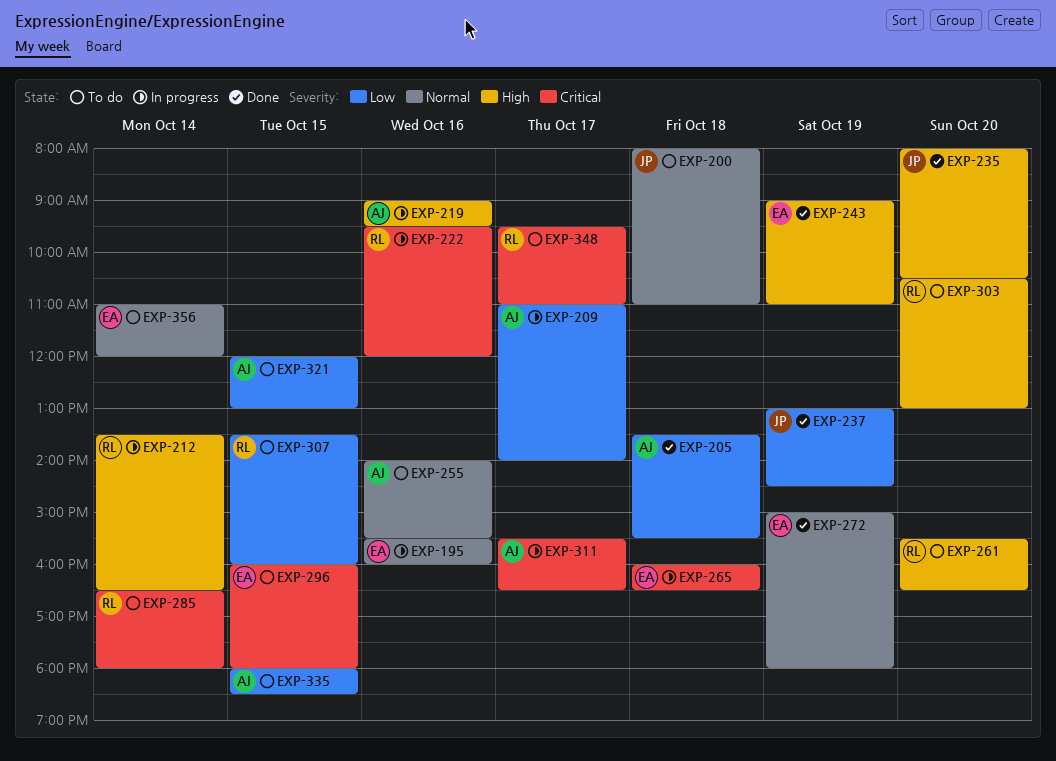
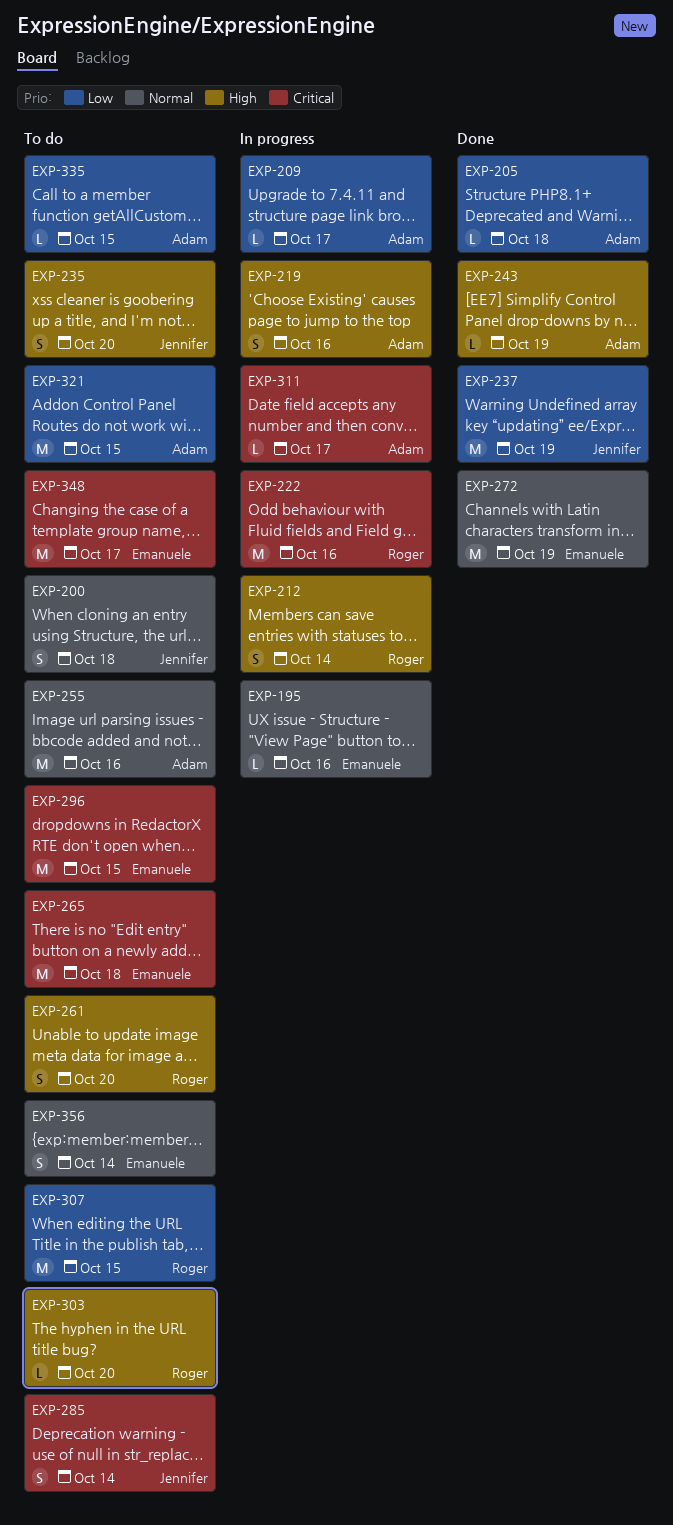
EXP-235, status: Done -> To do
EXP-243, owner: Emanuele -> Adam
EXP-265, status: In progress -> To do
EXP-285, owner: Roger -> Jennifer
EXP-348, owner: Roger -> Emanuele

